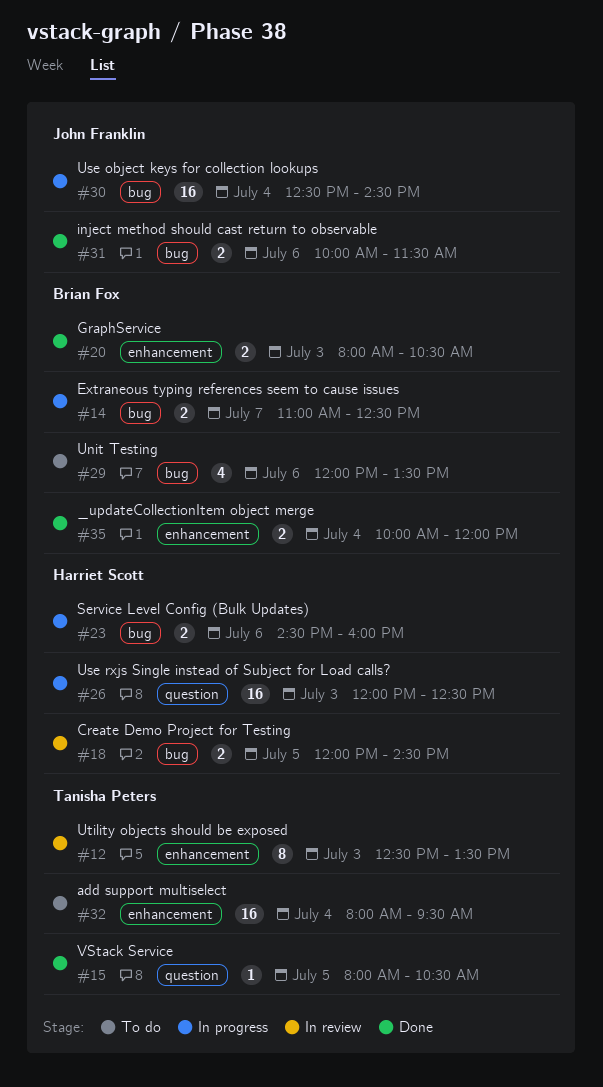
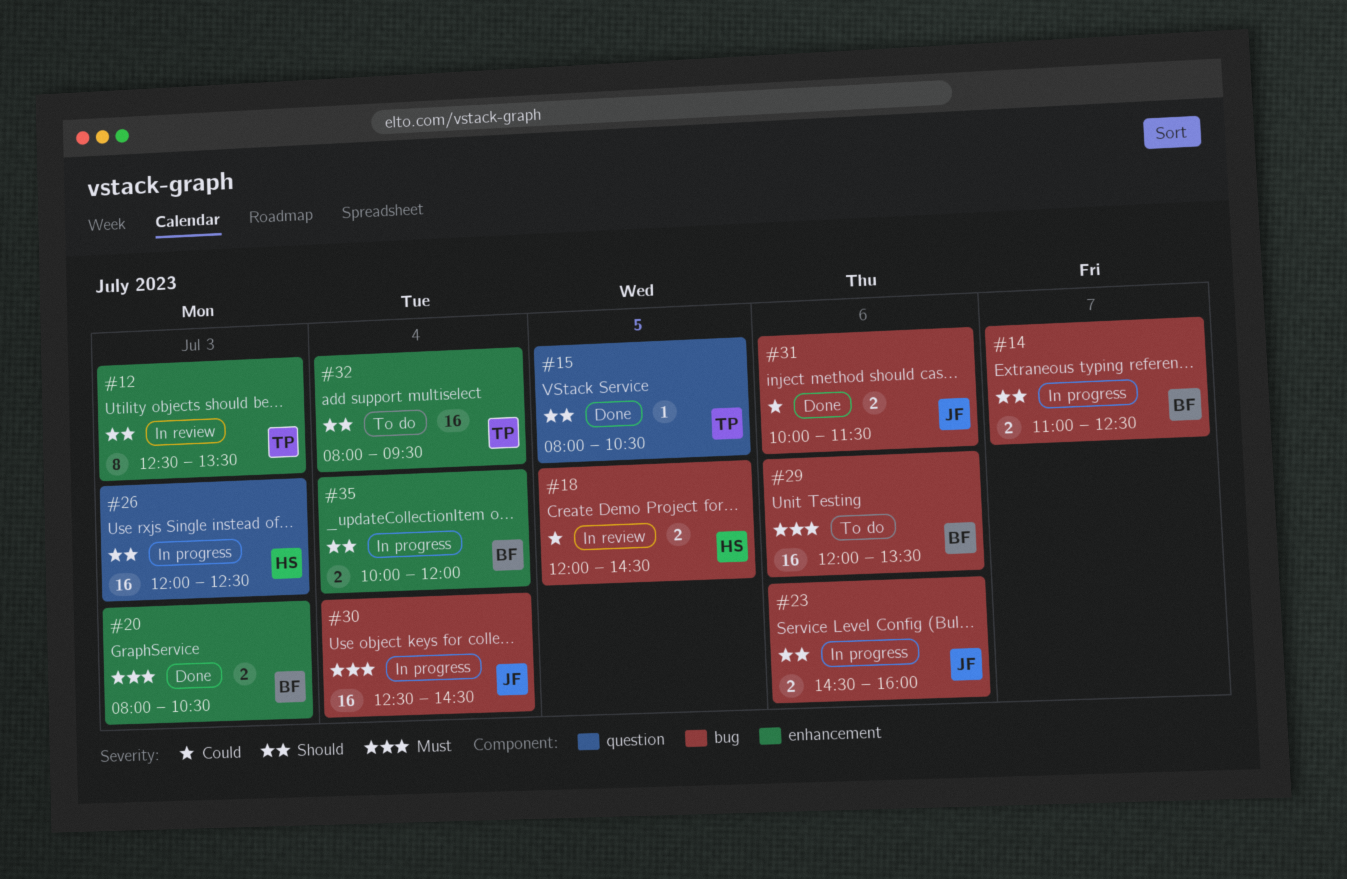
#23, owner: Harriet Scott -> John Franklin
#29, estimate: 4 -> 16
#35, status: Done -> In progress

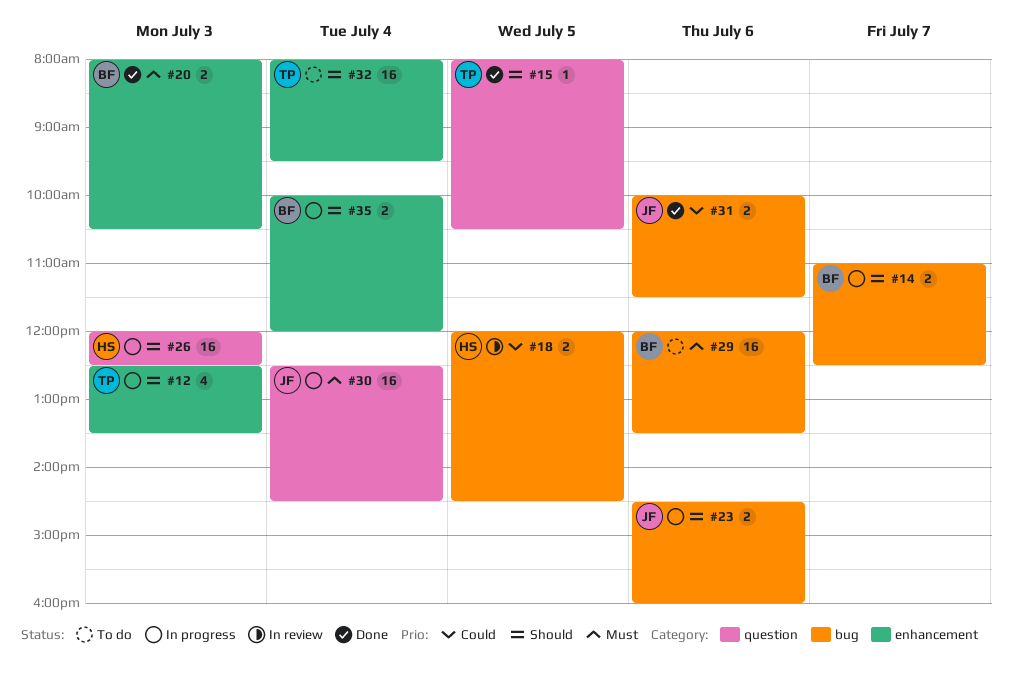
#12, status: In review -> In progress
#12, estimate: 8 -> 4
#30, label: bug -> question

